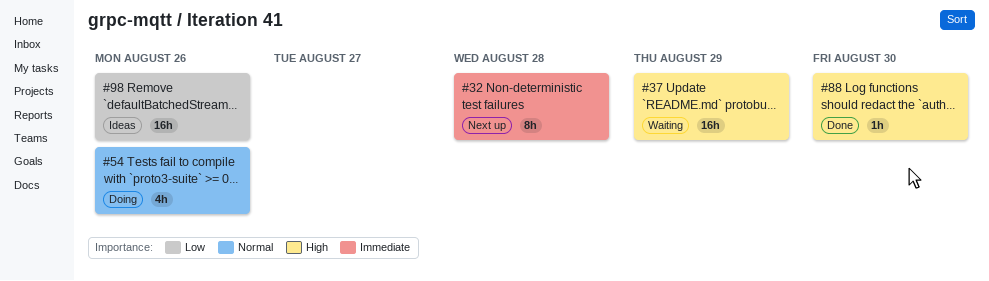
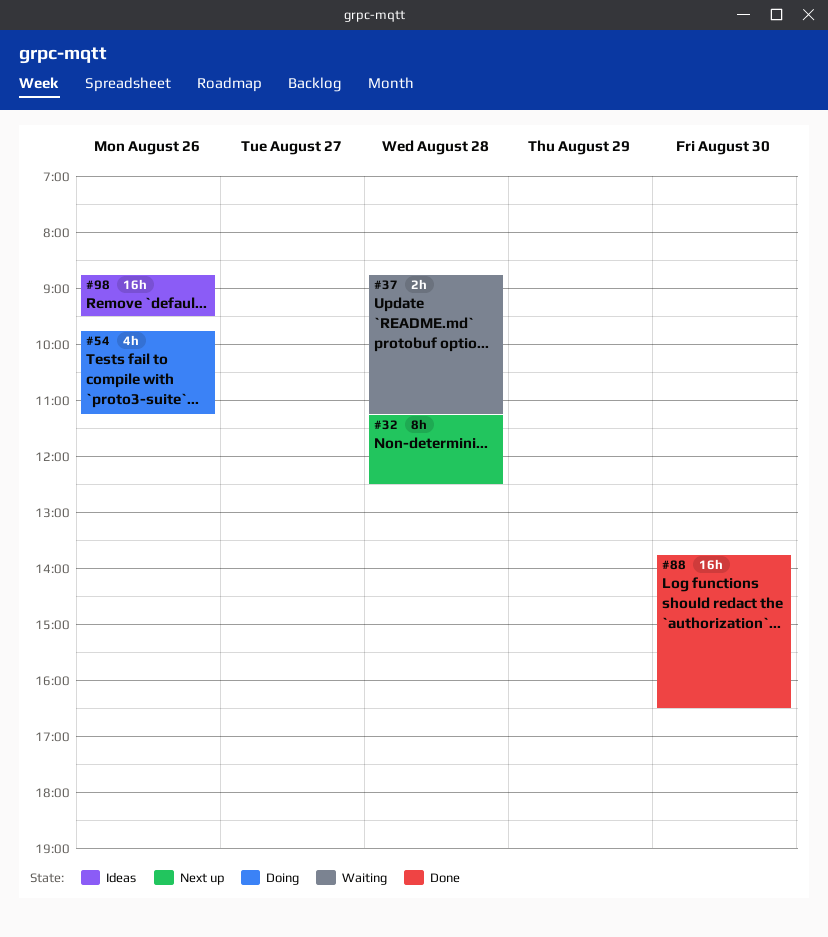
#37, estimate: 16h -> 2h
#37, day: Aug 29 -> Aug 28
#88, estimate: 1h -> 16h

